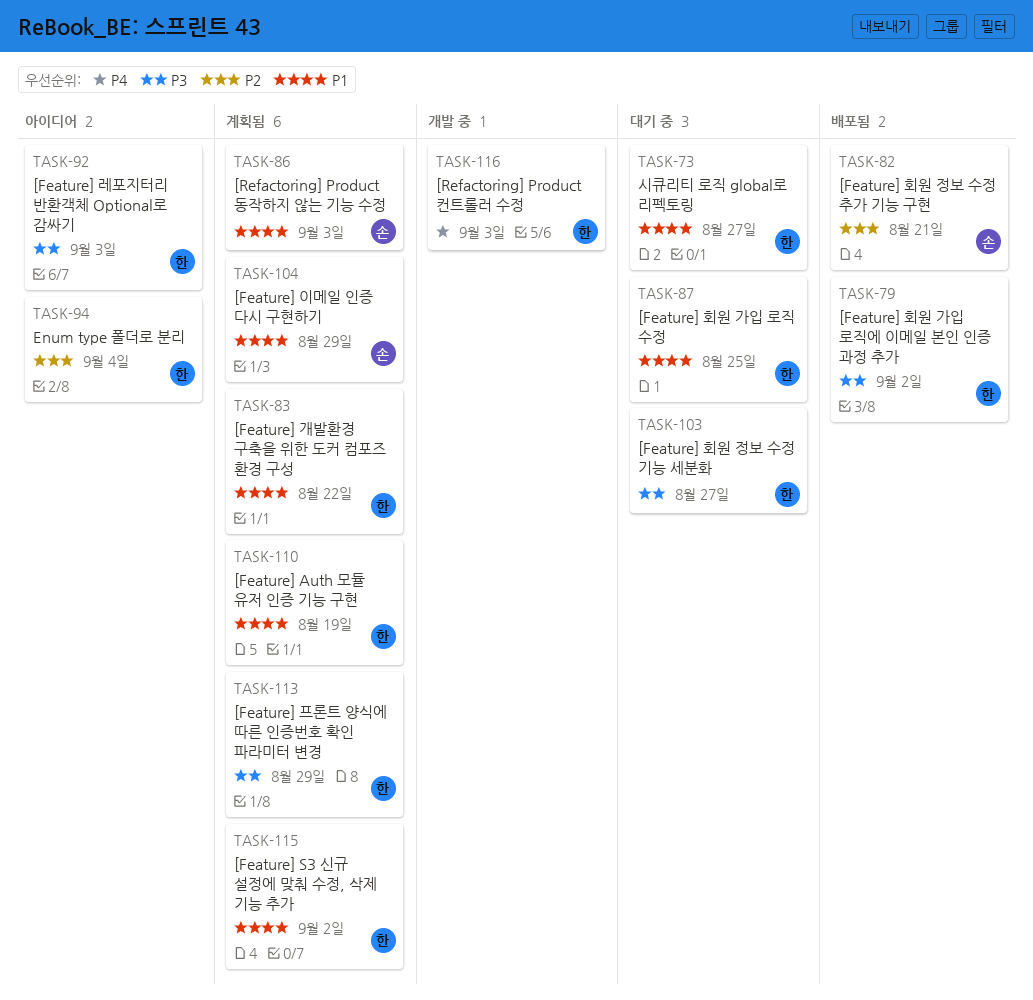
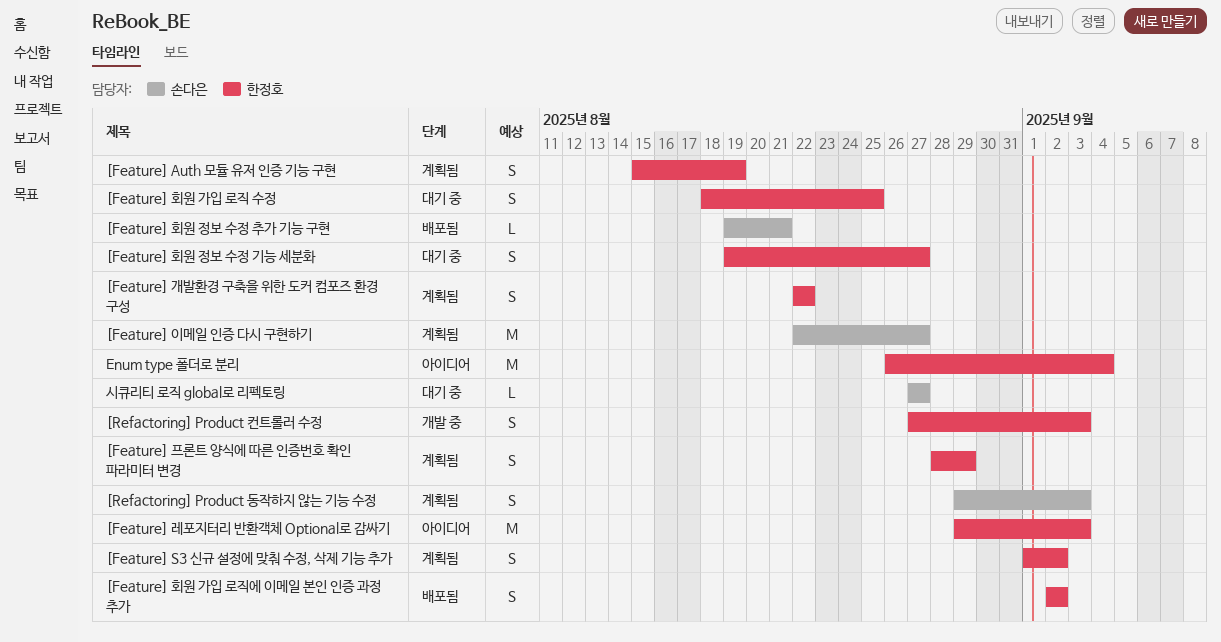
[Feature] 이메일 인증 다시 구현하기, due: Aug 29 -> Aug 27
시큐리티 로직 global로 리펙토링, owner: 한정호 -> 손다은

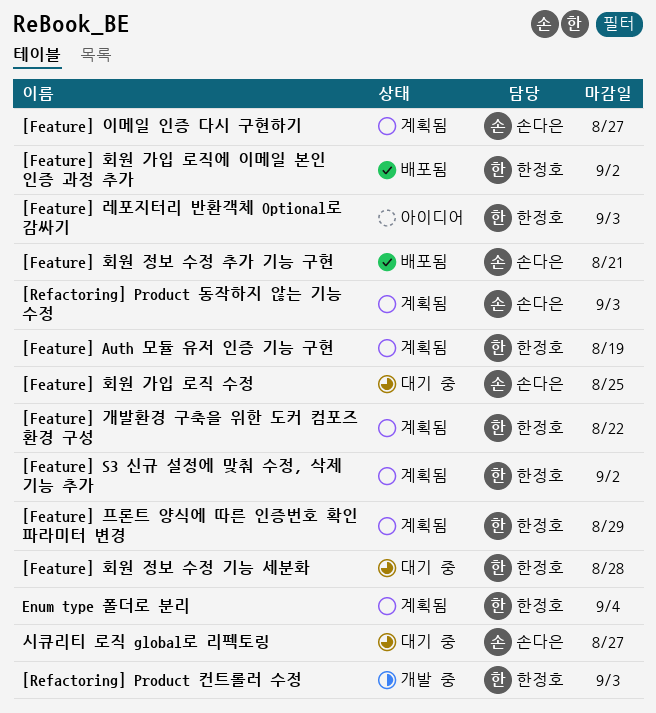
[Feature] 회원 가입 로직 수정, owner: 한정호 -> 손다은
[Feature] 회원 정보 수정 기능 세분화, due: Aug 27 -> Aug 28
Enum type 폴더로 분리, status: 아이디어 -> 계획됨

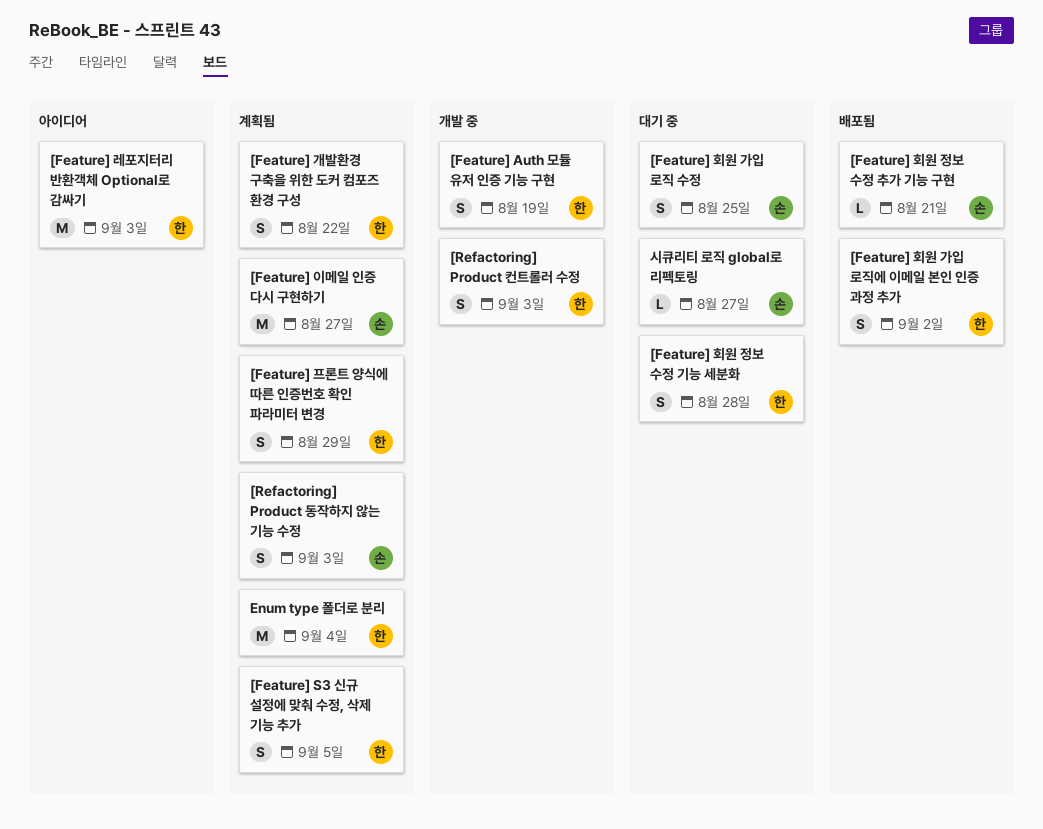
[Feature] Auth 모듈 유저 인증 기능 구현, status: 계획됨 -> 개발 중
[Feature] S3 신규 설정에 맞춰 수정, 삭제 기능 추가, due: Sep 2 -> Sep 5

